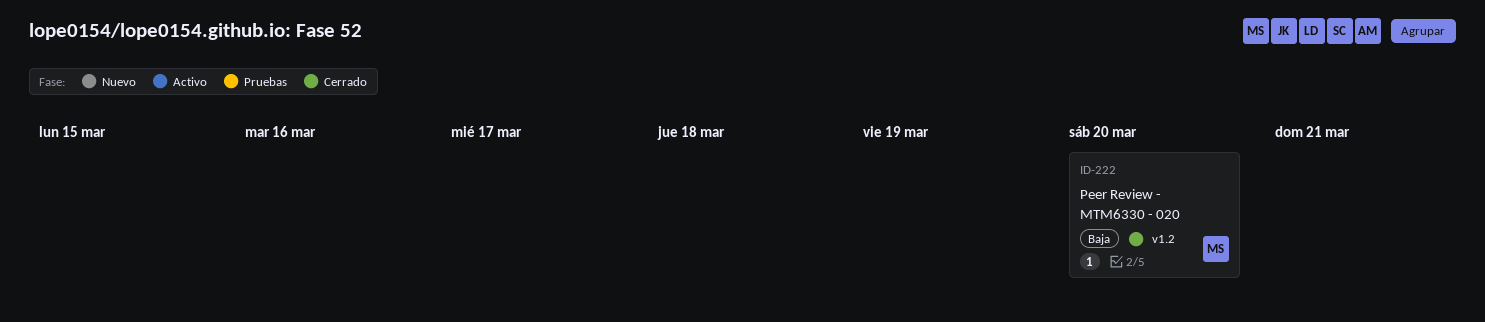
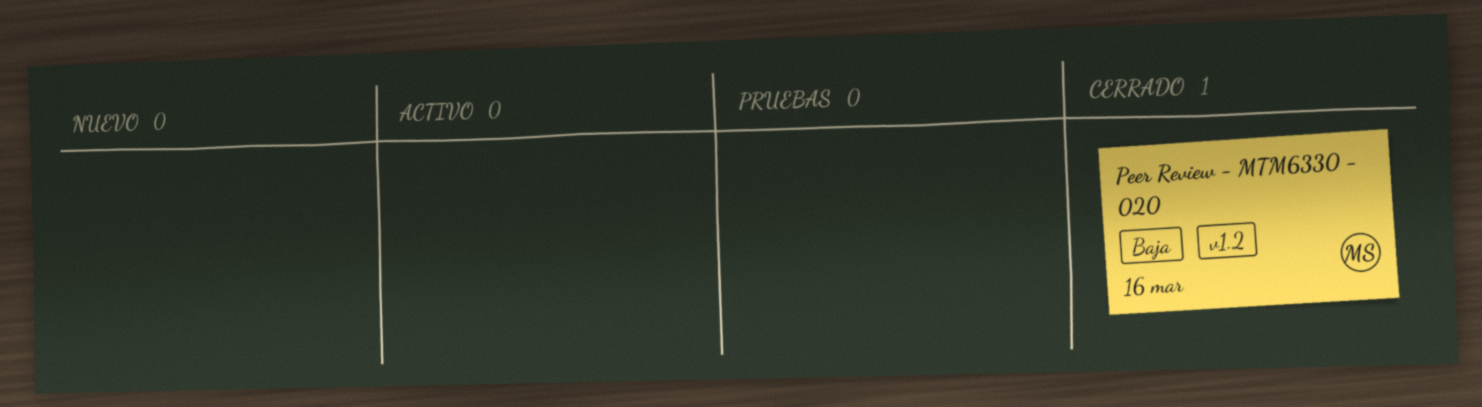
Peer Review - MTM6330 - 020, due: Mar 20 -> Mar 16

